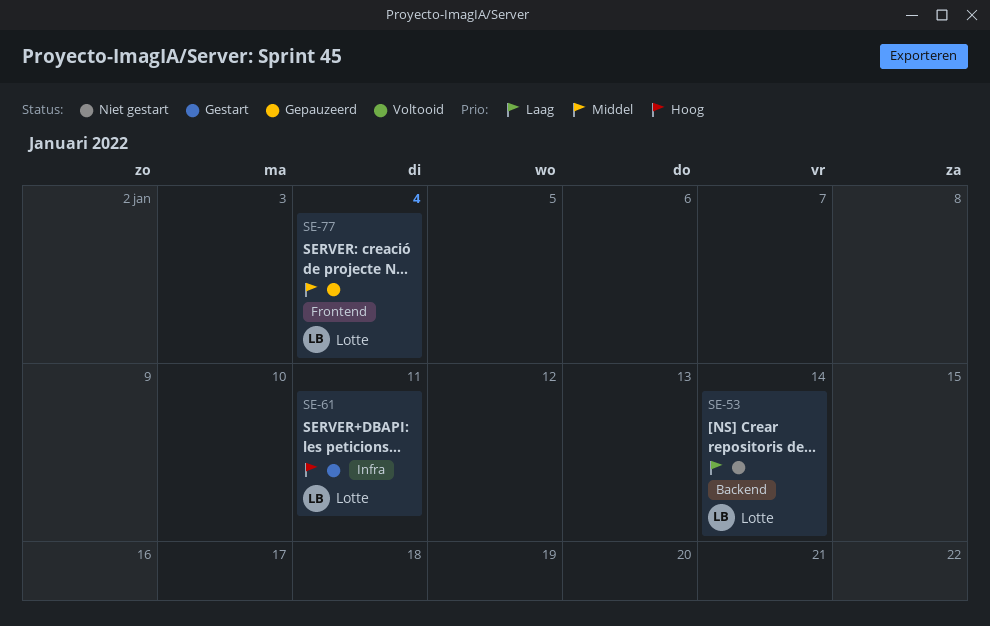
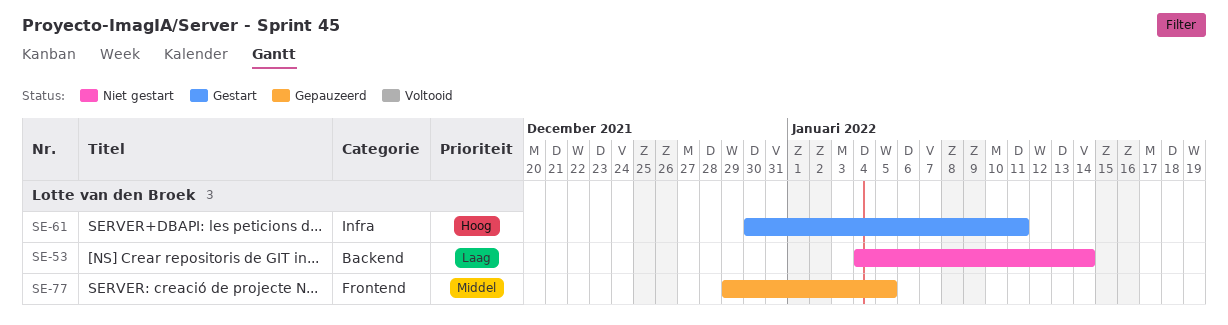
SE-77, due: Jan 4 -> Jan 5

